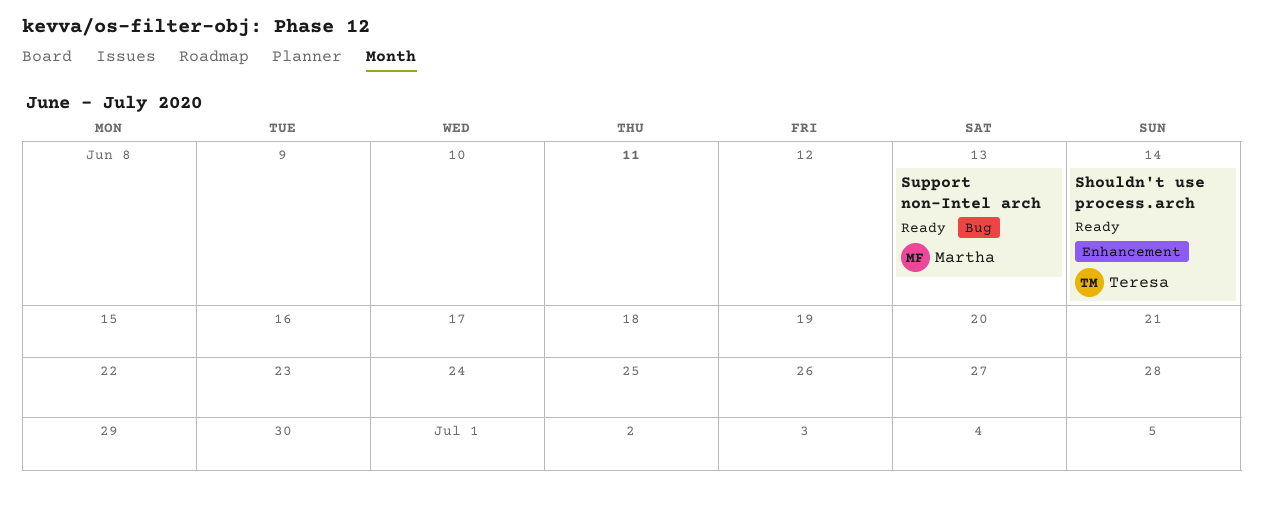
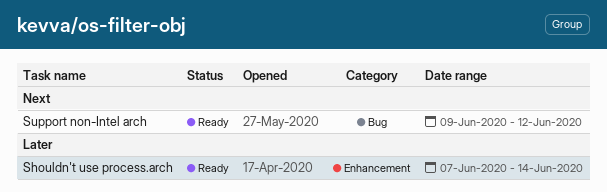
Support non-Intel arch, due: Jun 13 -> Jun 12

